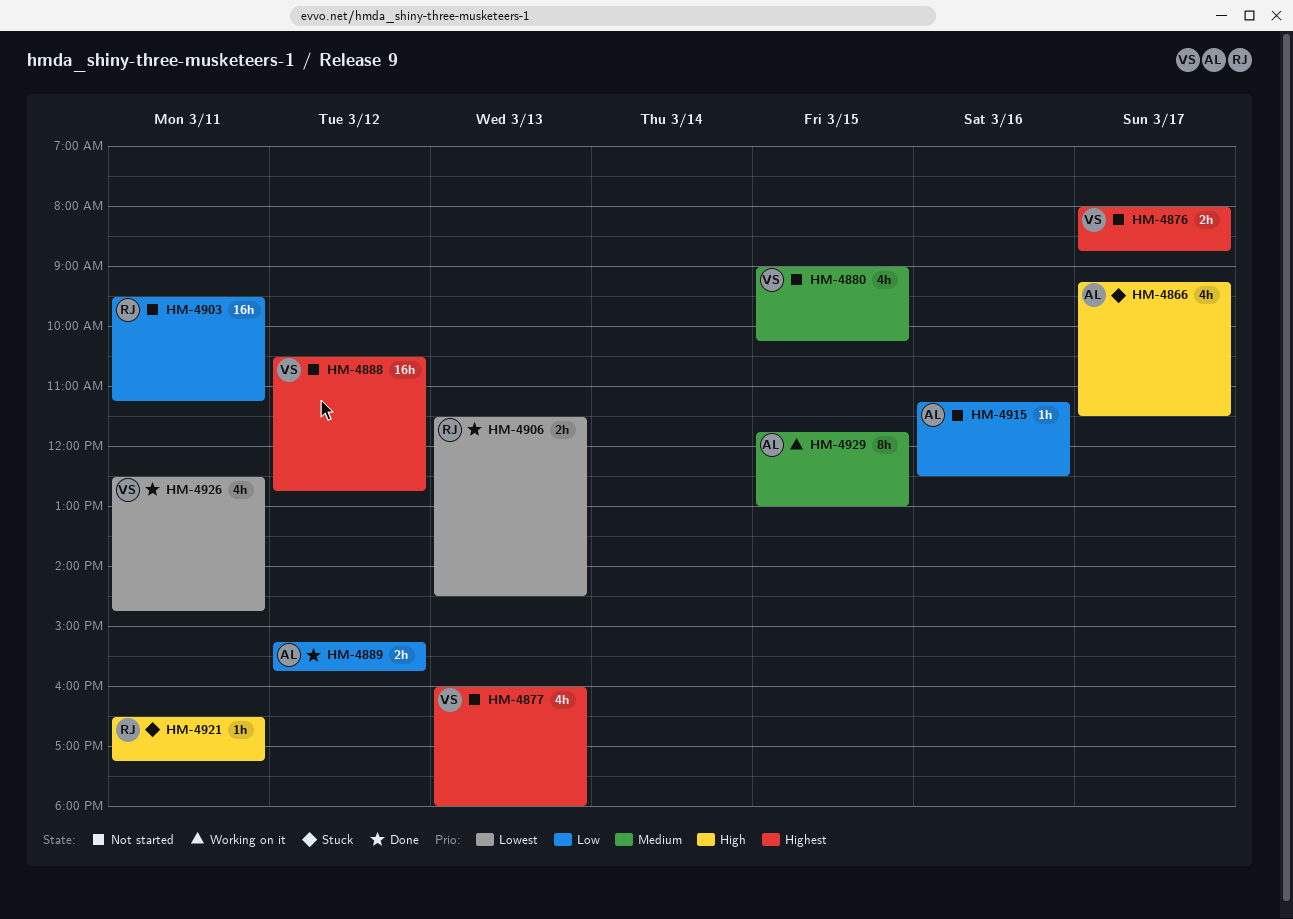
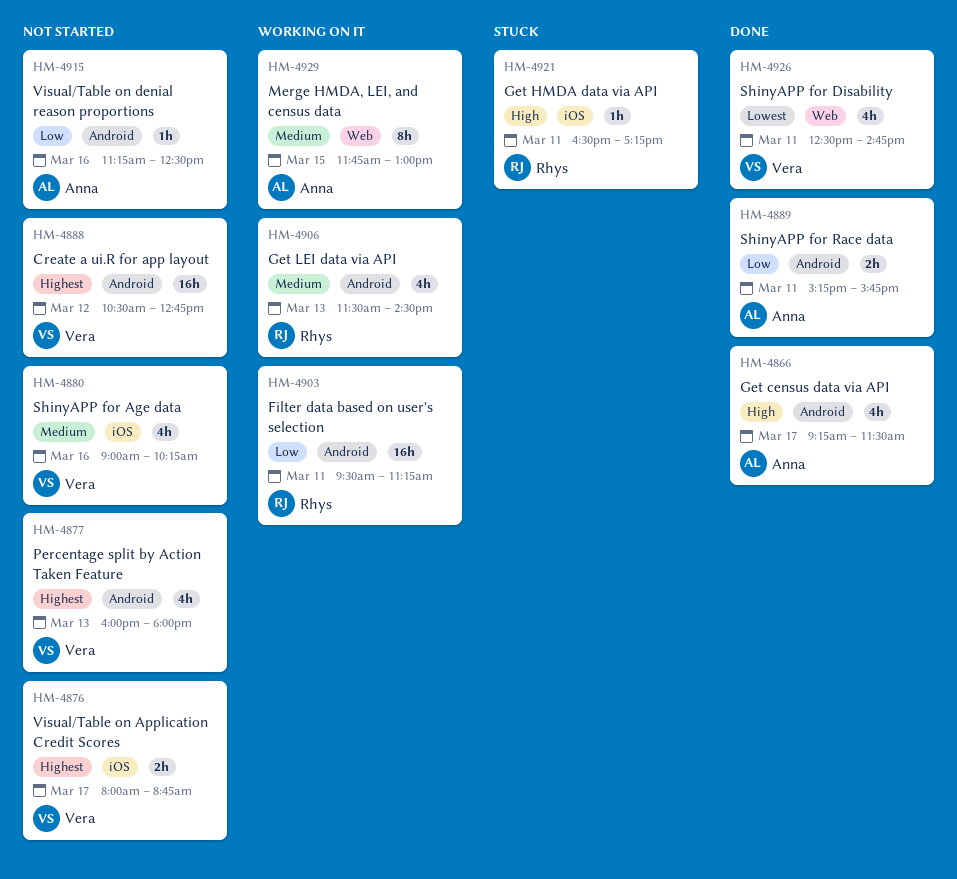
HM-4866, status: Stuck -> Done
HM-4880, day: Mar 15 -> Mar 16
HM-4889, day: Mar 12 -> Mar 11
HM-4903, status: Not started -> Working on it
HM-4906, status: Done -> Working on it
HM-4906, priority: Lowest -> Medium
HM-4906, estimate: 2h -> 4h

